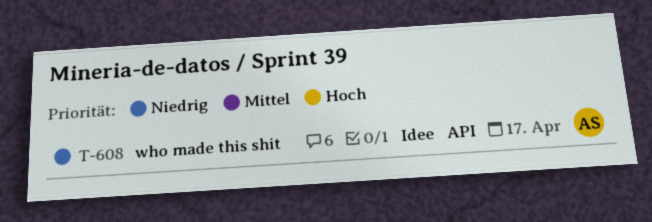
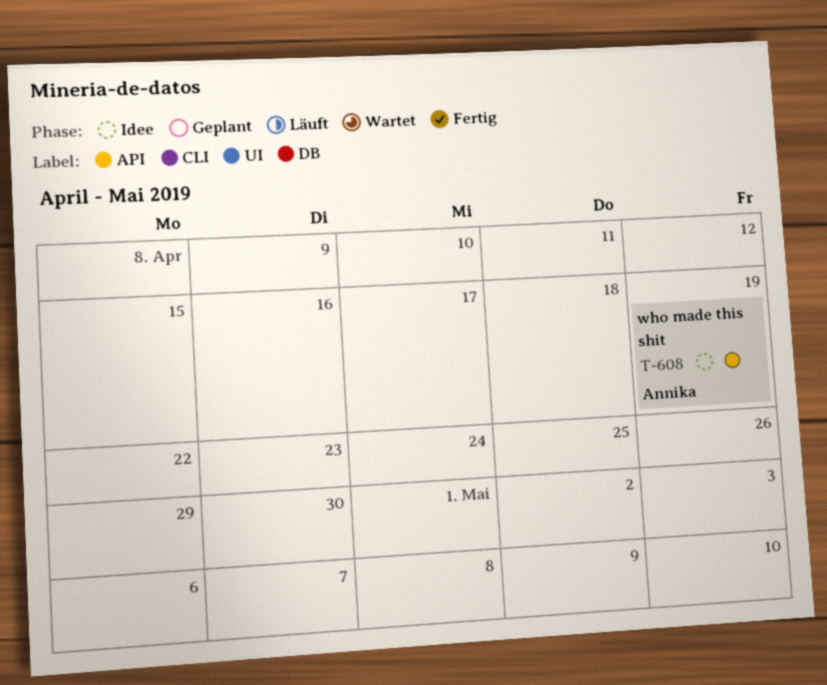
T-608, due: Apr 17 -> Apr 19

